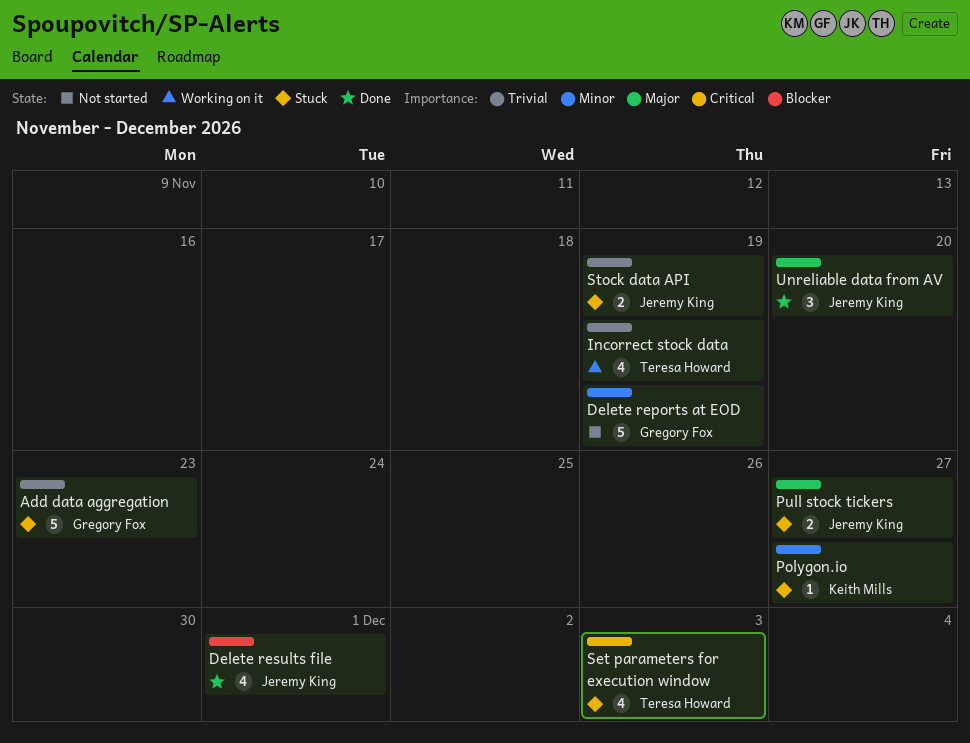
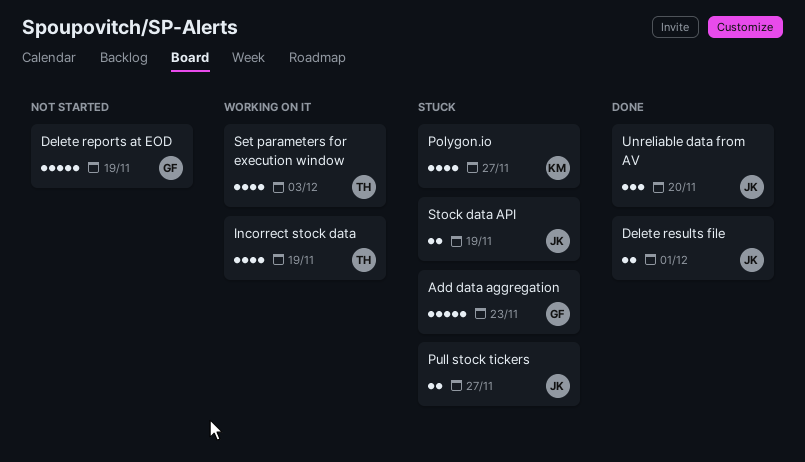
Delete results file, estimate: 4 -> 2
Polygon.io, estimate: 1 -> 4
Set parameters for execution window, status: Stuck -> Working on it

